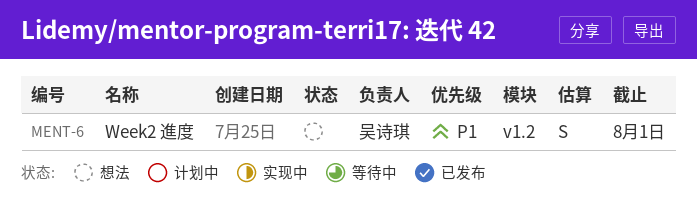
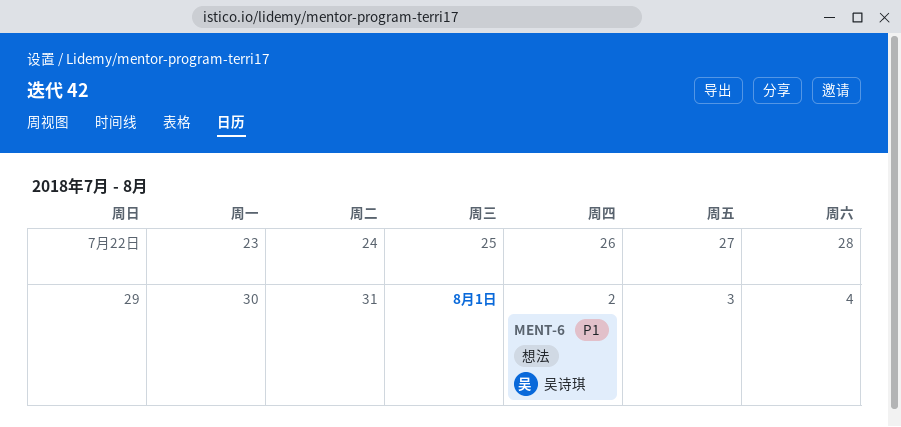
MENT-6, due: Aug 1 -> Aug 2

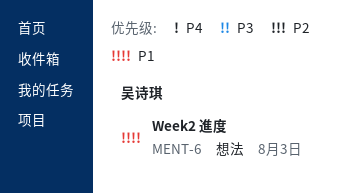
MENT-6, due: Aug 2 -> Aug 3

